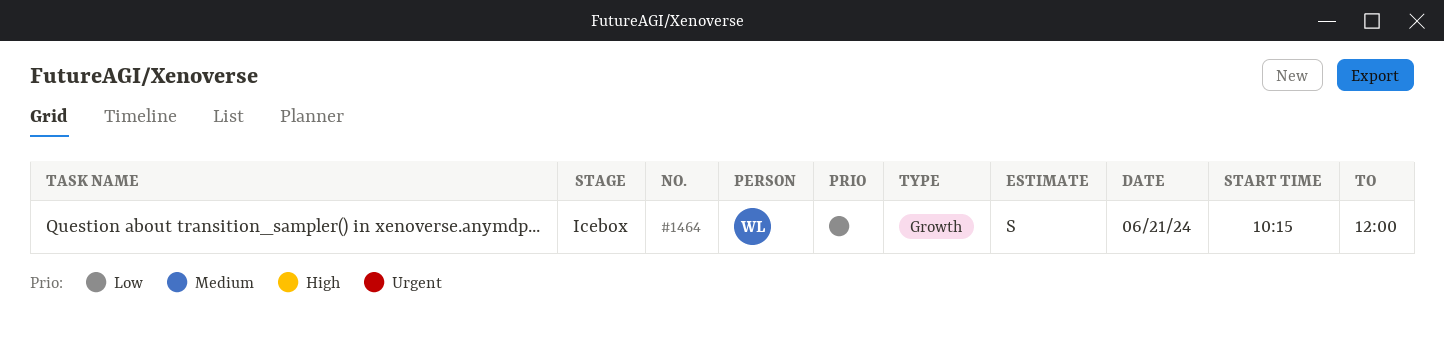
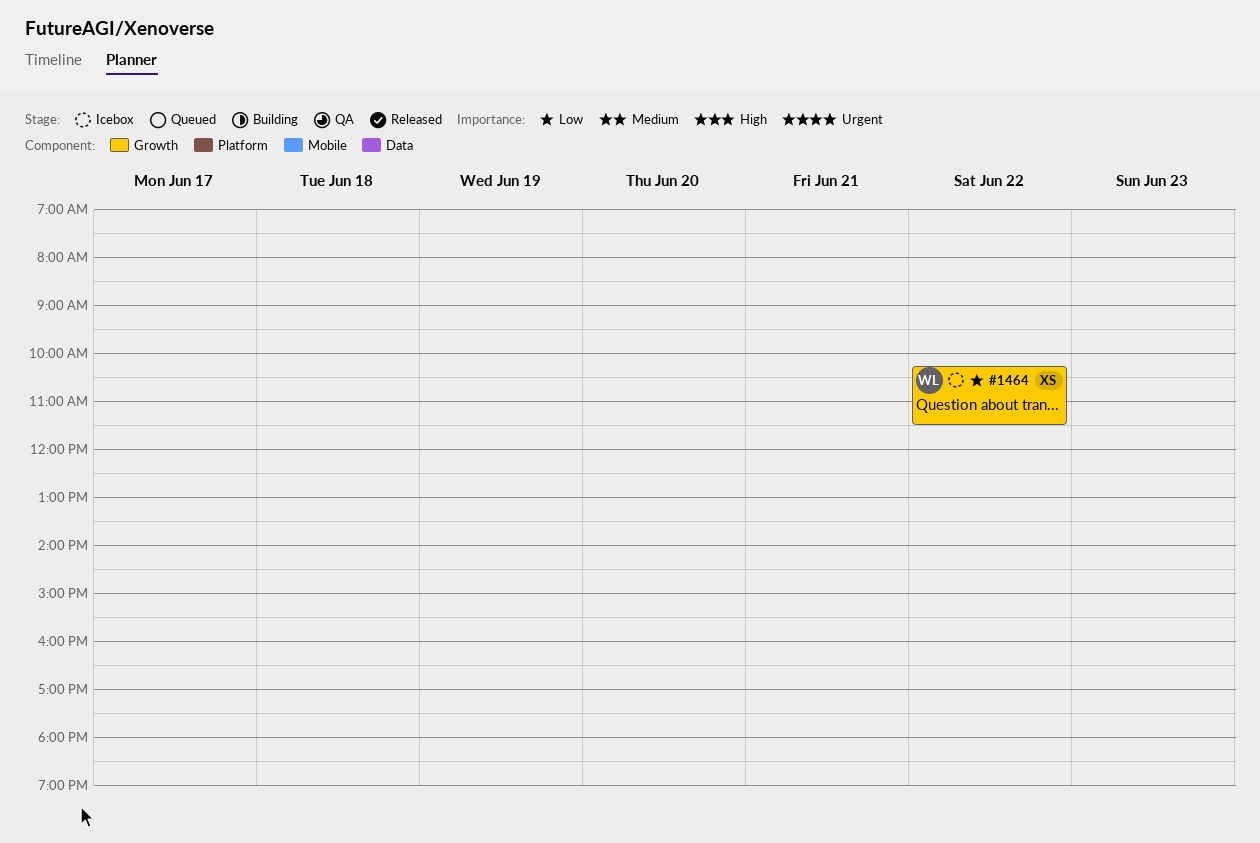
#1464, estimate: S -> XS
#1464, day: Jun 21 -> Jun 22
#1464, ends: 12:00 -> 11:30

